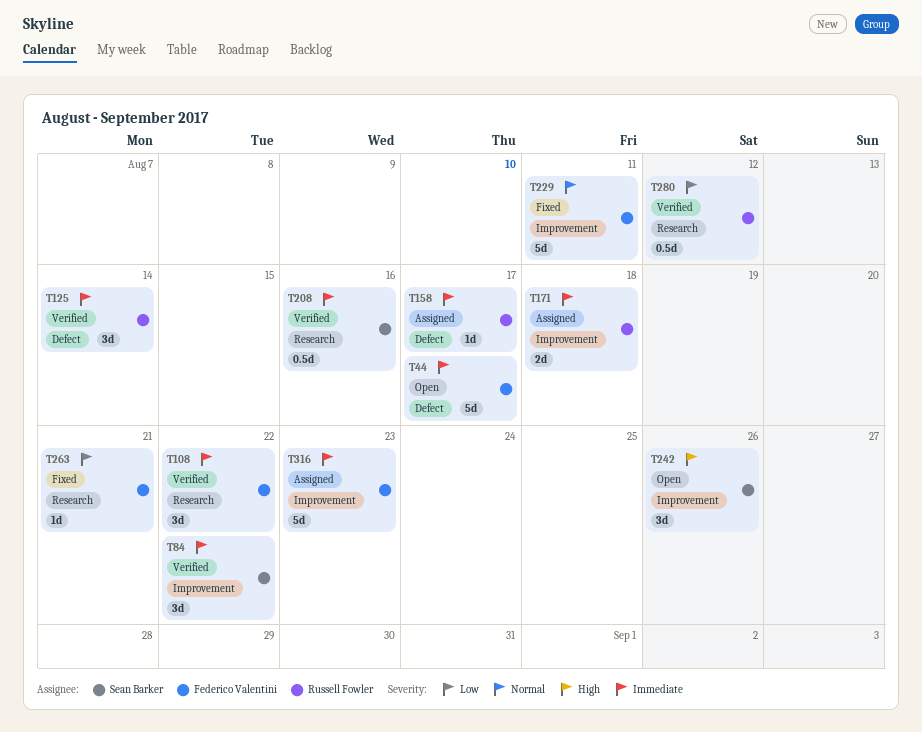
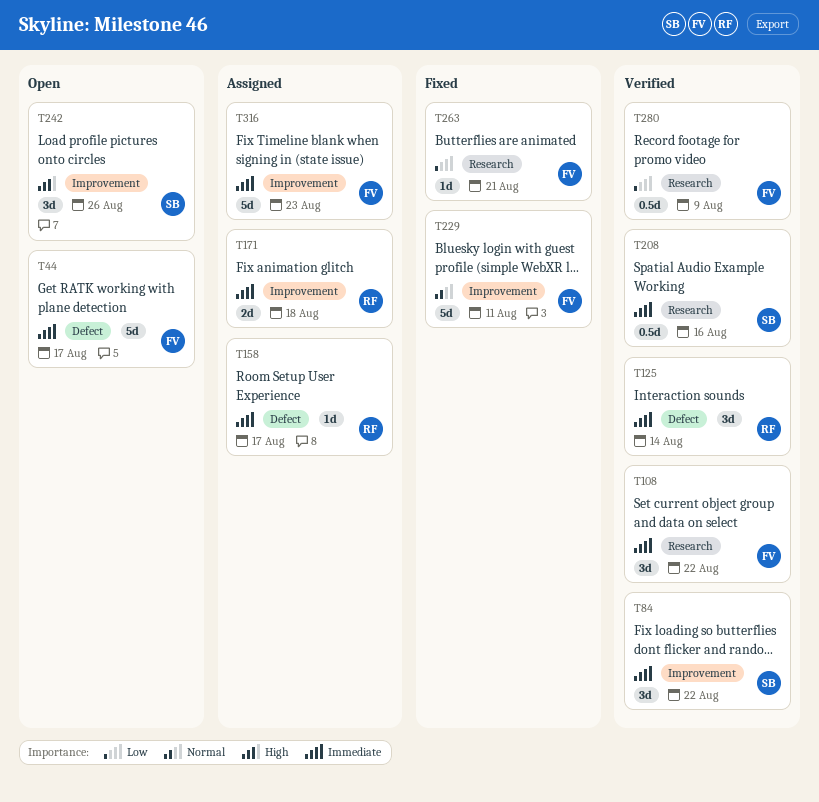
T280, owner: Russell Fowler -> Federico Valentini
T280, due: Aug 12 -> Aug 9

